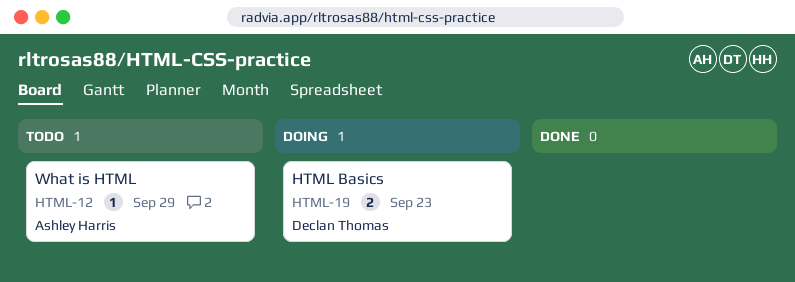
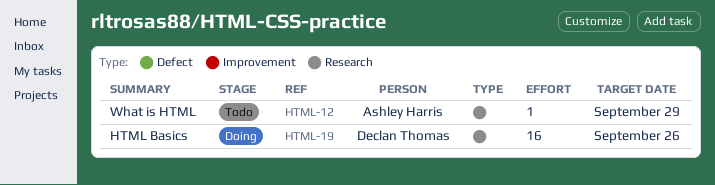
HTML-19, estimate: 2 -> 16
HTML-19, due: Sep 23 -> Sep 26

